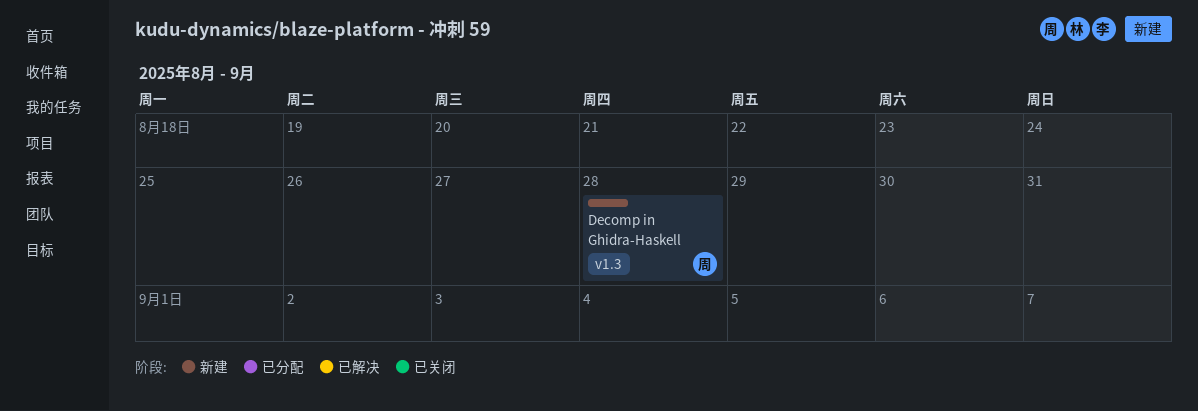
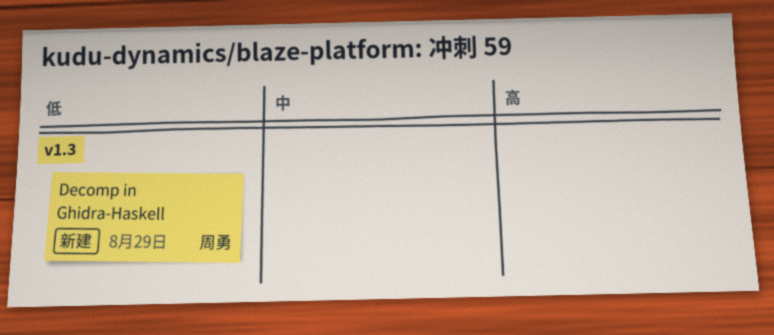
Decomp in Ghidra-Haskell, due: Aug 28 -> Aug 29

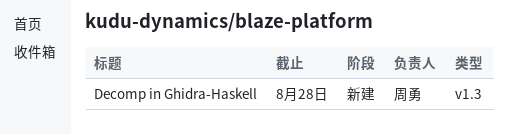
Decomp in Ghidra-Haskell, due: Aug 29 -> Aug 28

